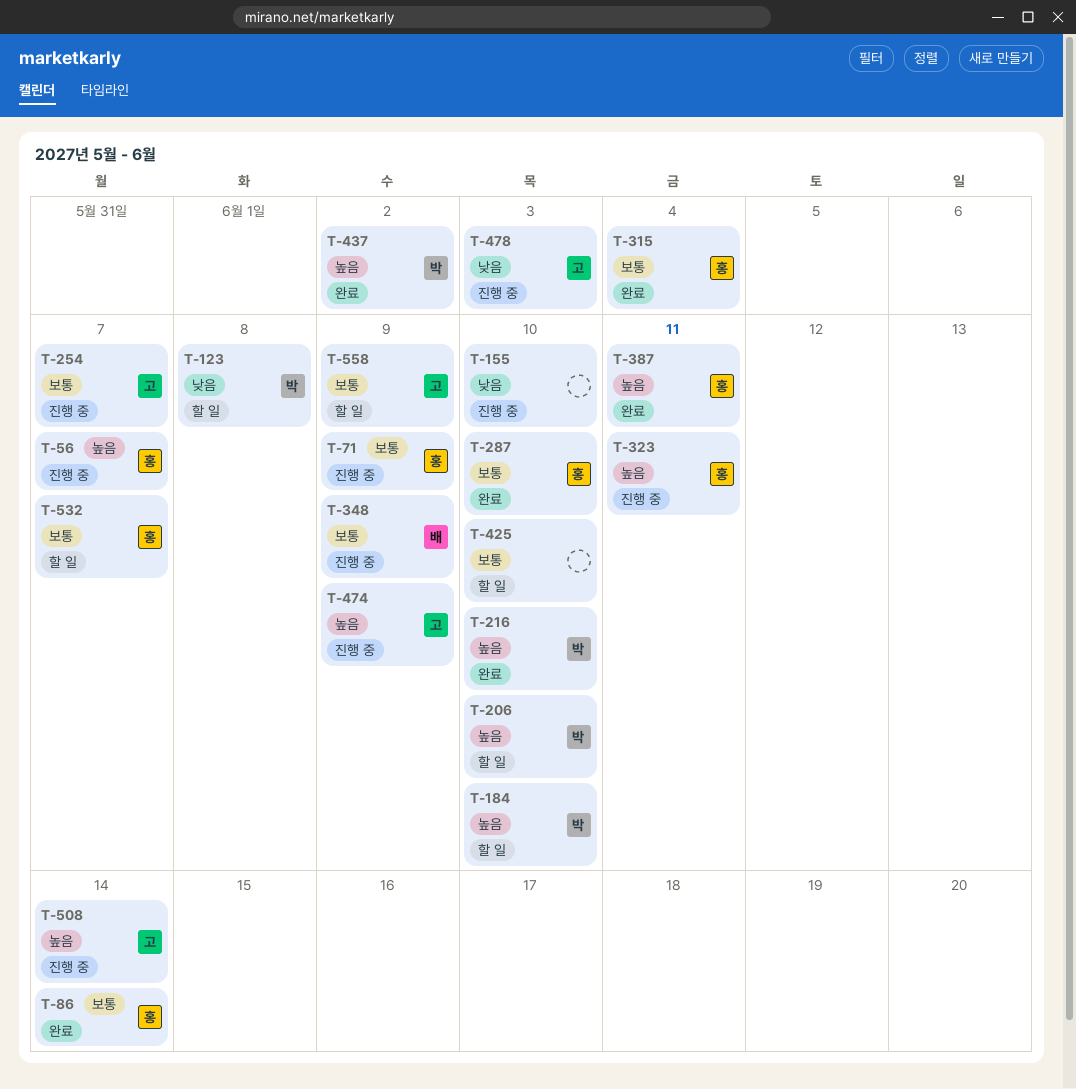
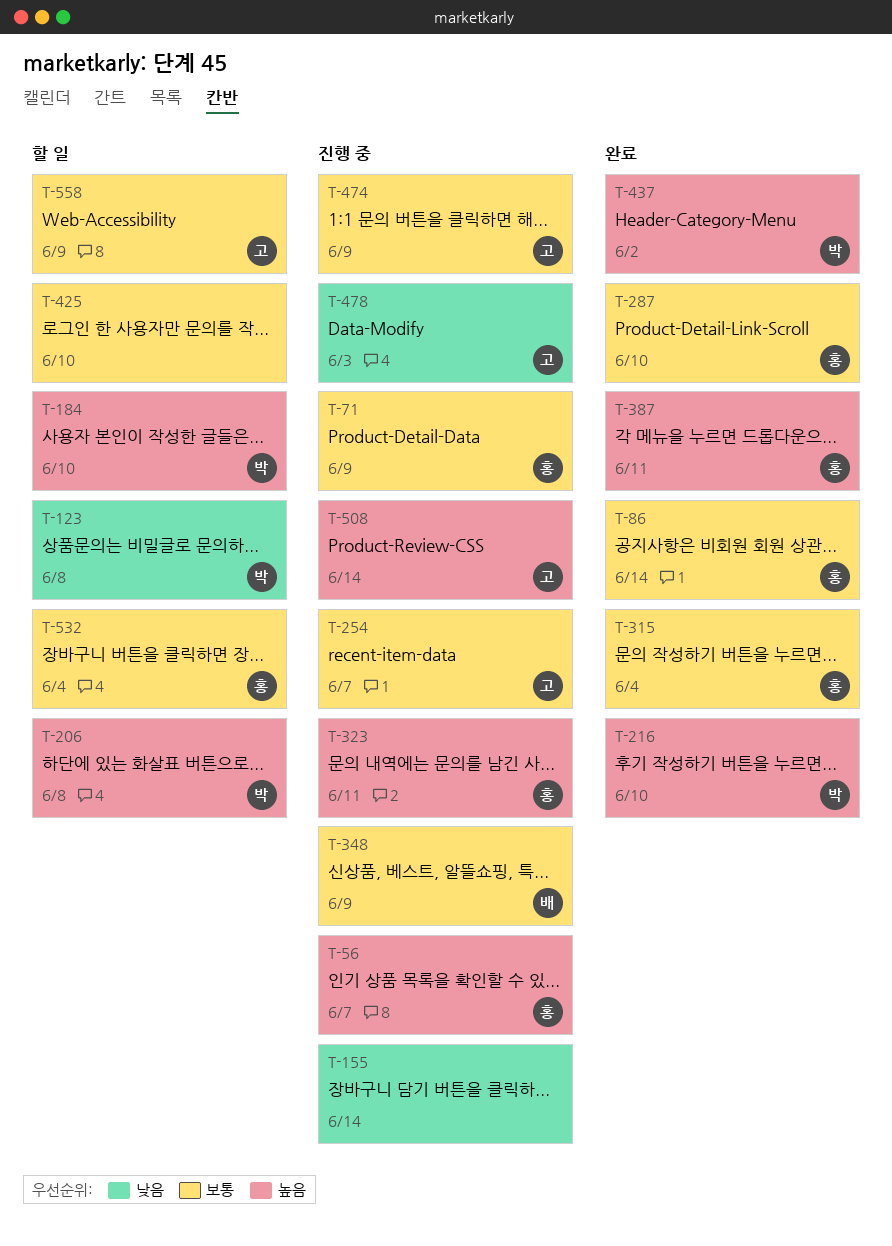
T-155, due: Jun 10 -> Jun 14
T-206, due: Jun 10 -> Jun 8
T-474, priority: 높음 -> 보통
T-532, due: Jun 7 -> Jun 4

